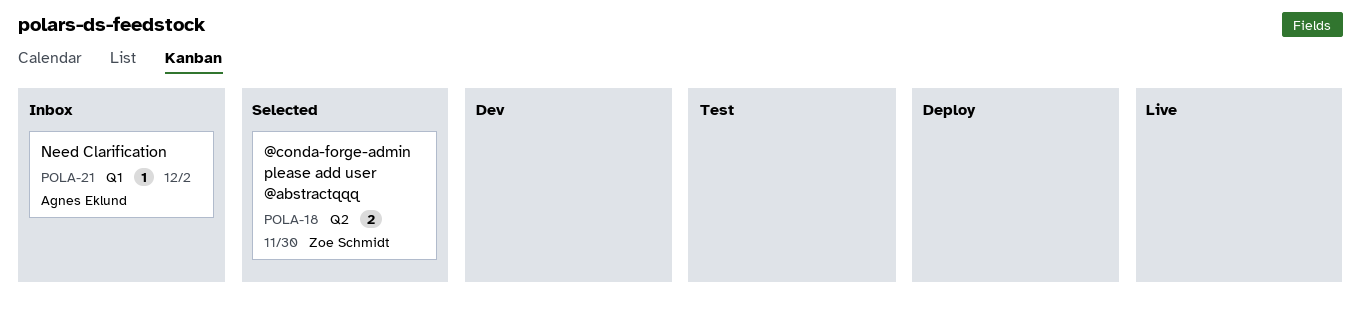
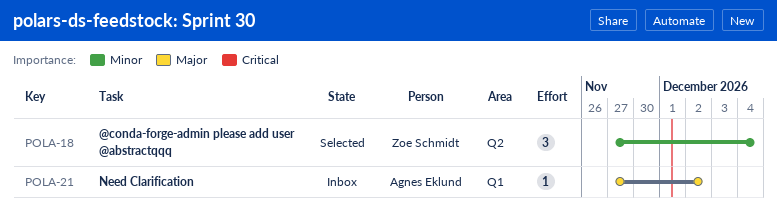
POLA-18, estimate: 2 -> 3
POLA-18, due: Nov 30 -> Dec 4

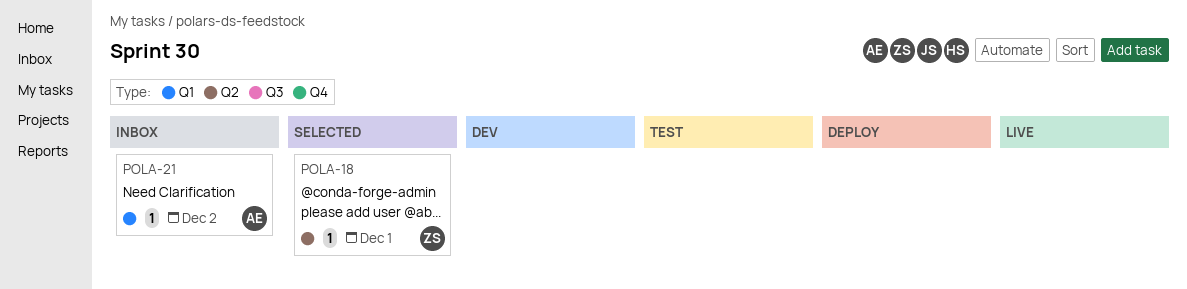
POLA-18, estimate: 3 -> 1
POLA-18, due: Dec 4 -> Dec 1

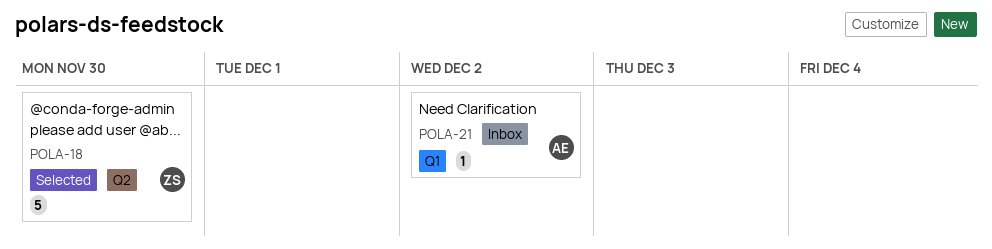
POLA-18, estimate: 1 -> 5
POLA-18, due: Dec 1 -> Nov 30

